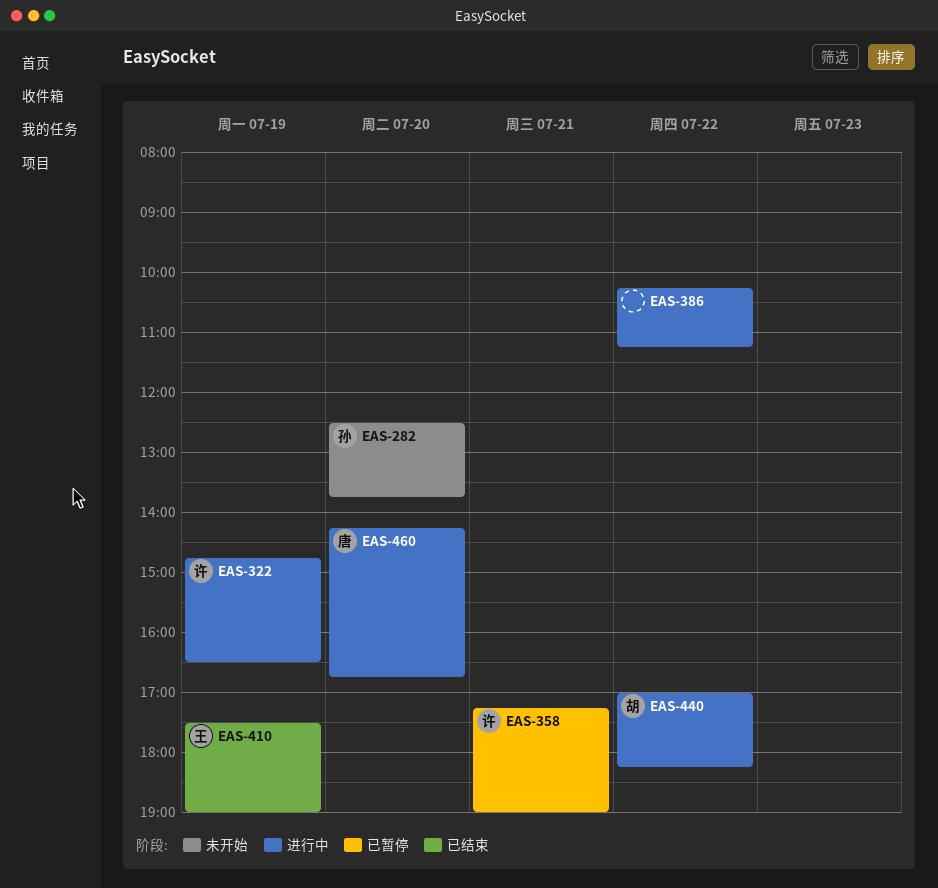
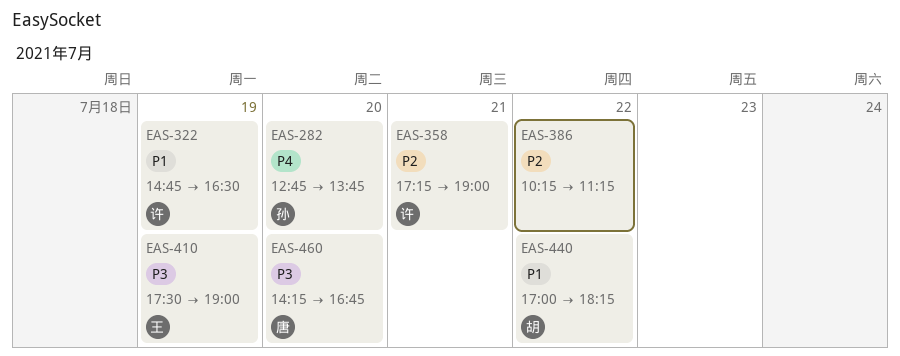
EAS-282, begins: 12:30 -> 12:45

